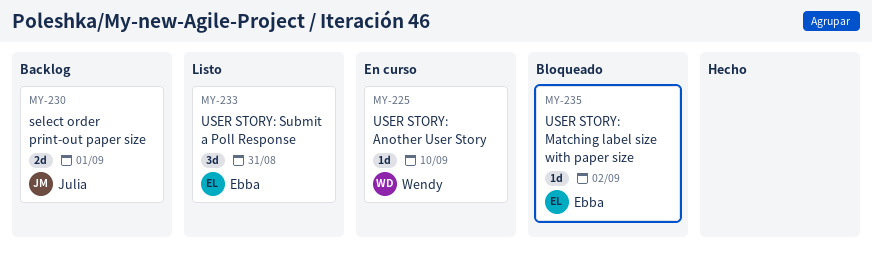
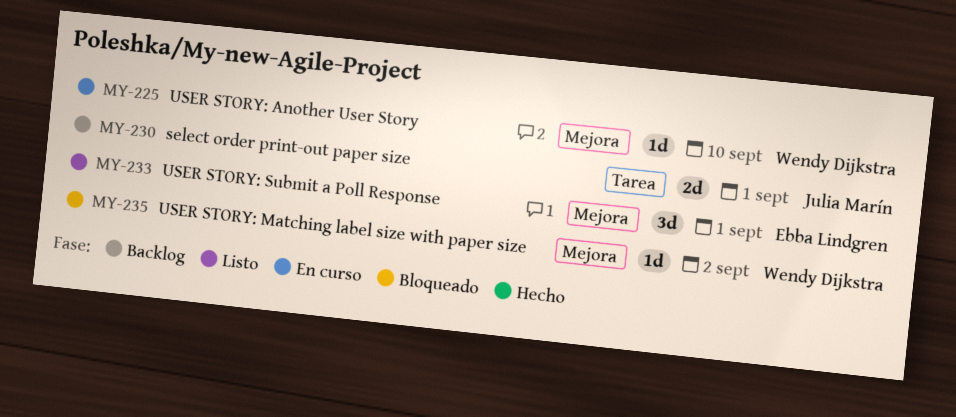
MY-233, due: Aug 31 -> Sep 1
MY-235, owner: Ebba Lindgren -> Wendy Dijkstra

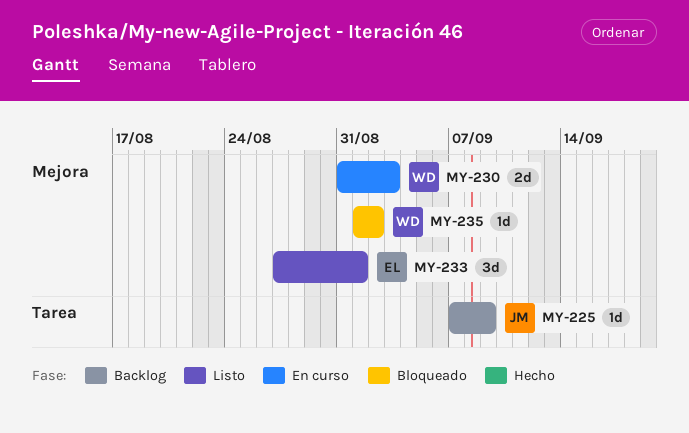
MY-225, status: En curso -> Backlog
MY-225, owner: Wendy Dijkstra -> Julia Marín
MY-225, label: Mejora -> Tarea
MY-225, due: Sep 10 -> Sep 9
MY-230, status: Backlog -> En curso
MY-230, owner: Julia Marín -> Wendy Dijkstra
MY-230, label: Tarea -> Mejora
MY-230, due: Sep 1 -> Sep 3

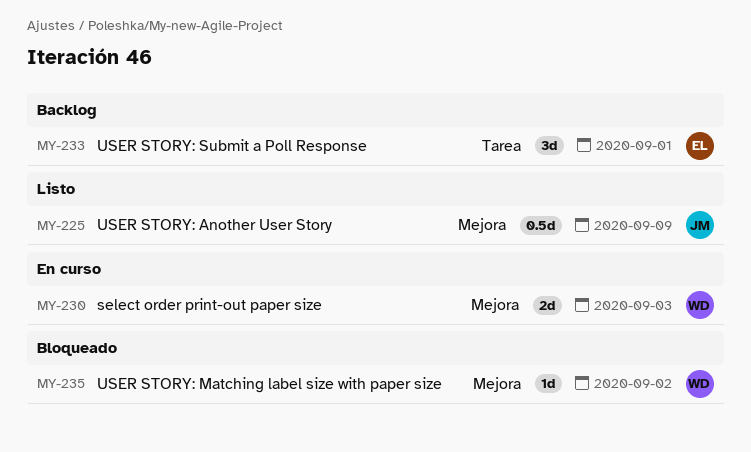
MY-225, status: Backlog -> Listo
MY-225, label: Tarea -> Mejora
MY-225, estimate: 1d -> 0.5d
MY-233, status: Listo -> Backlog
MY-233, label: Mejora -> Tarea

